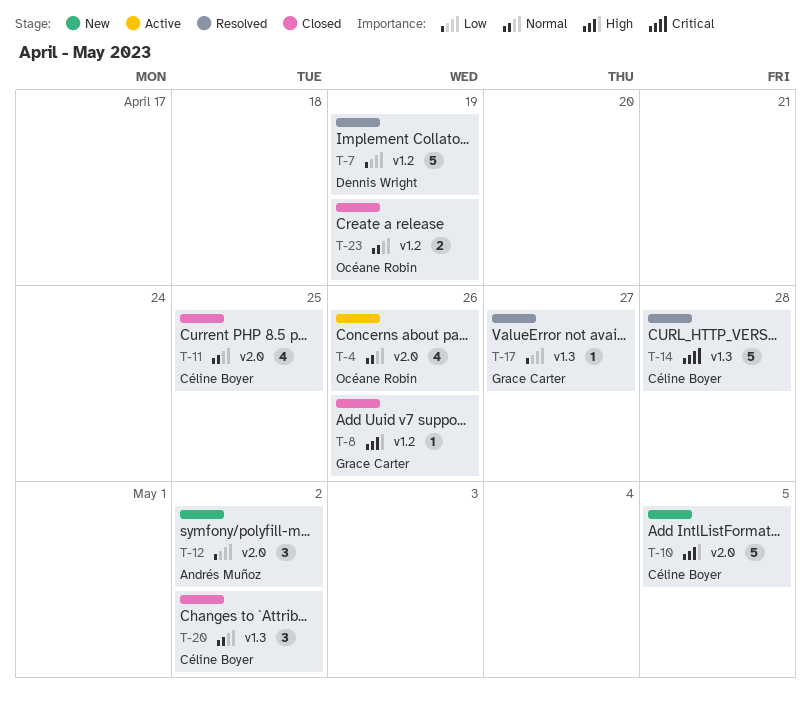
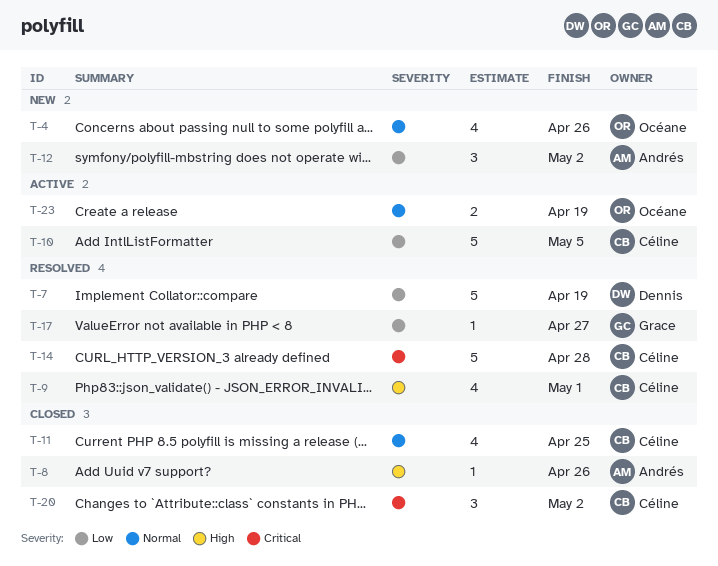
T-4, status: Active -> New
T-8, owner: Grace Carter -> Andrés Muñoz
T-9: none -> present
T-10, status: New -> Active
T-10, priority: High -> Low
T-20, priority: Normal -> Critical
T-23, status: Closed -> Active

